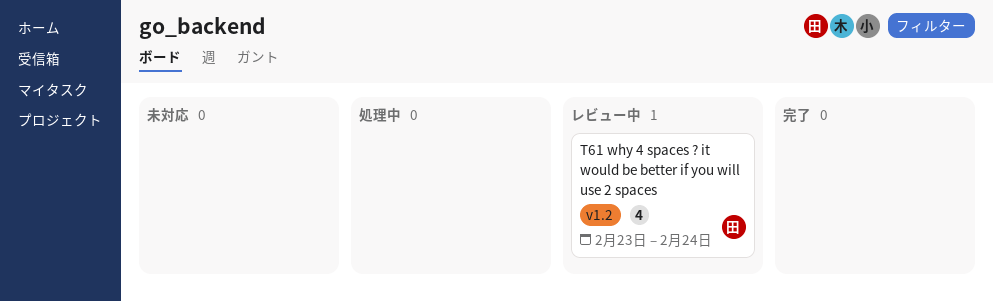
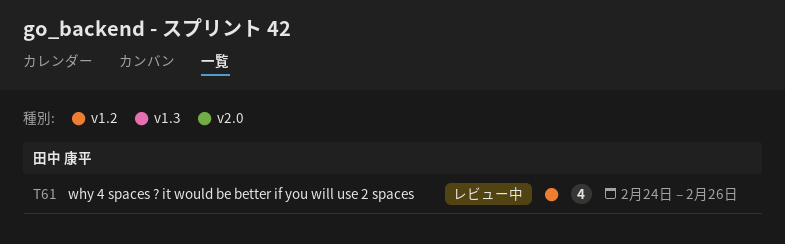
T61, start: Feb 23 -> Feb 24
T61, due: Feb 24 -> Feb 26

